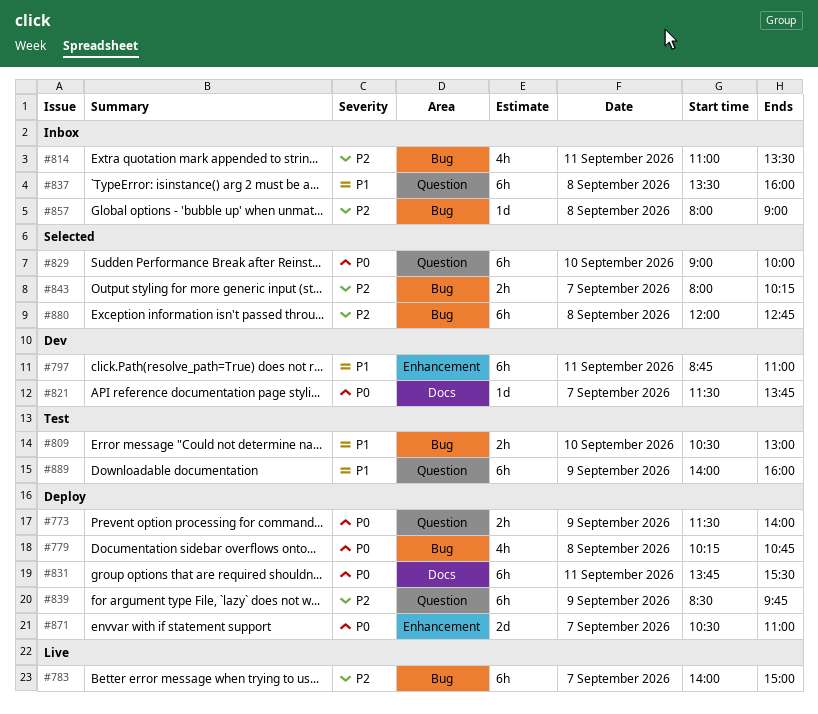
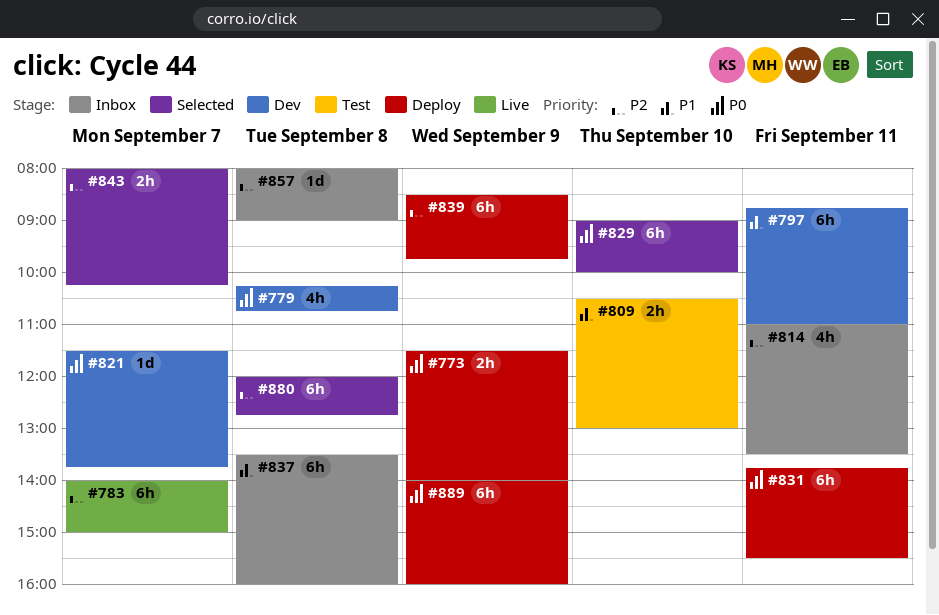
#779, status: Deploy -> Dev
#871: present -> none
#889, status: Test -> Deploy
#889, priority: P1 -> P0

